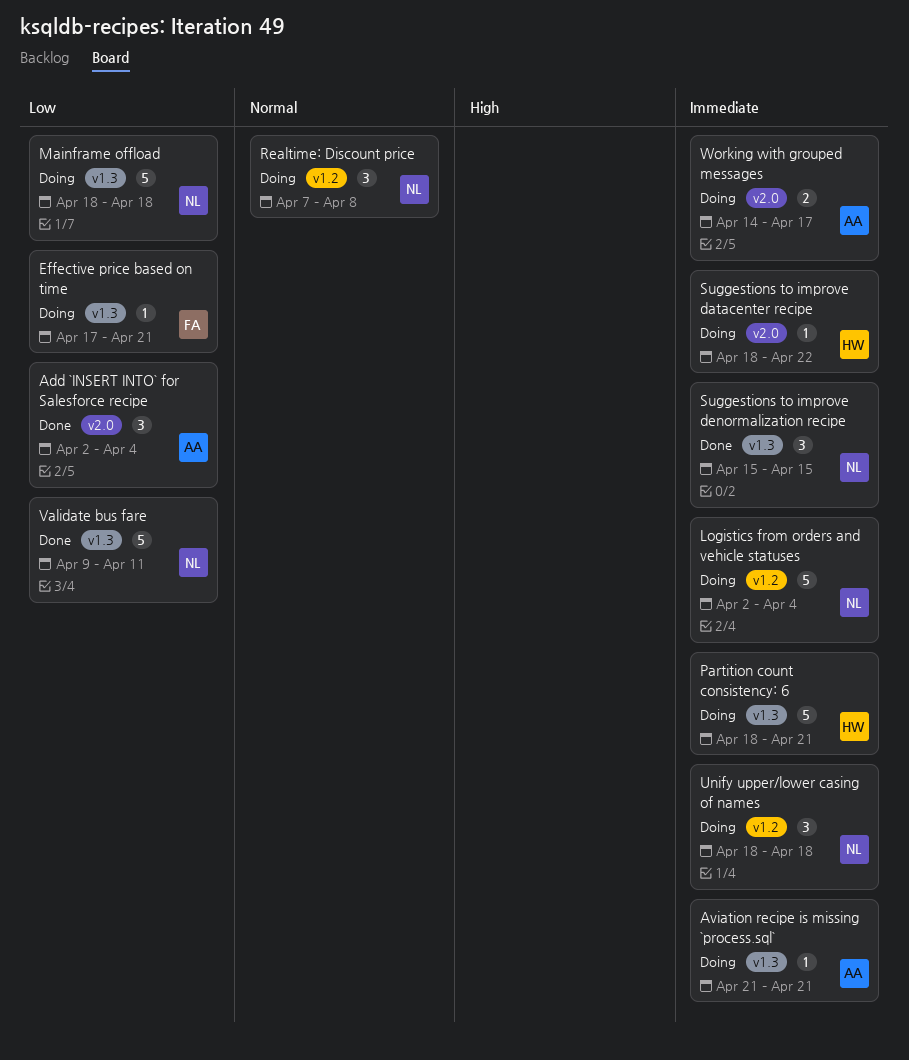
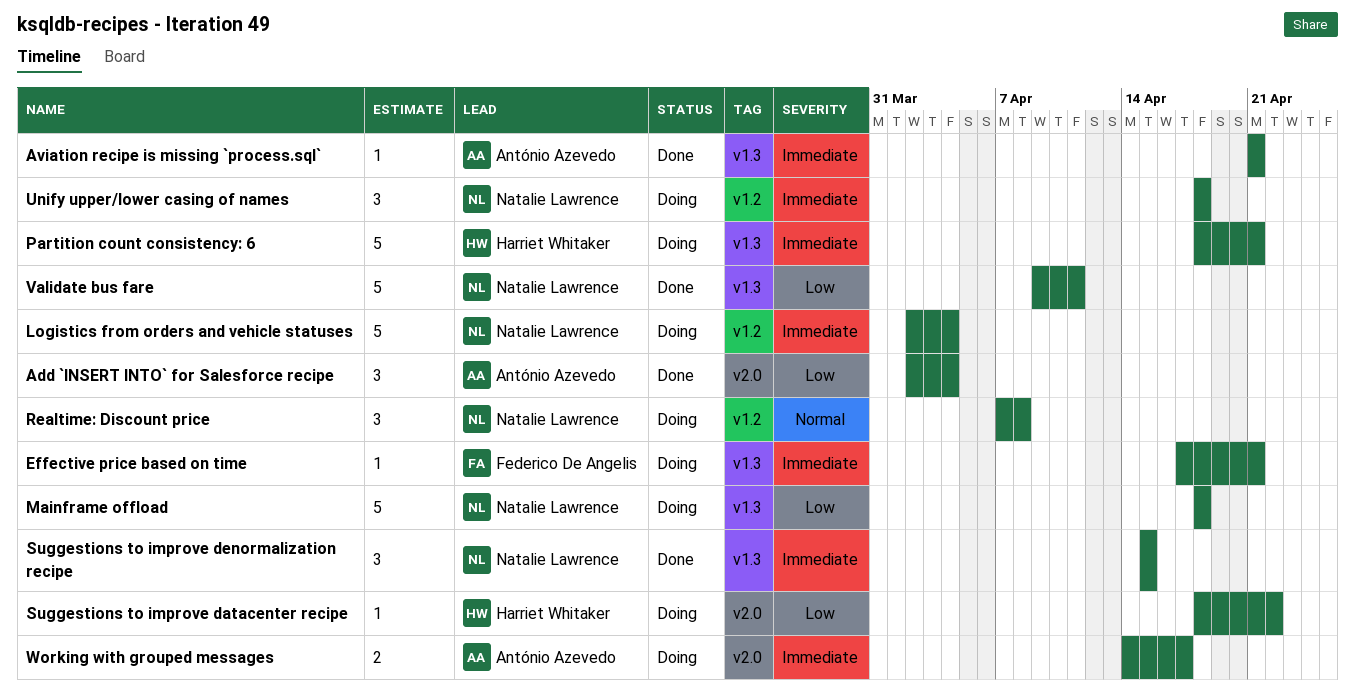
Aviation recipe is missing `process.sql`, status: Doing -> Done
Effective price based on time, priority: Low -> Immediate
Suggestions to improve datacenter recipe, priority: Immediate -> Low

